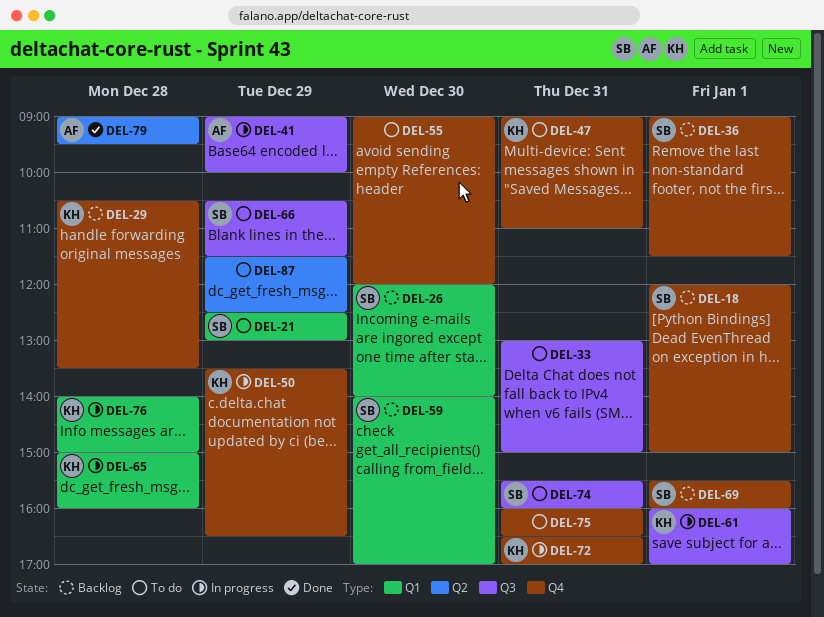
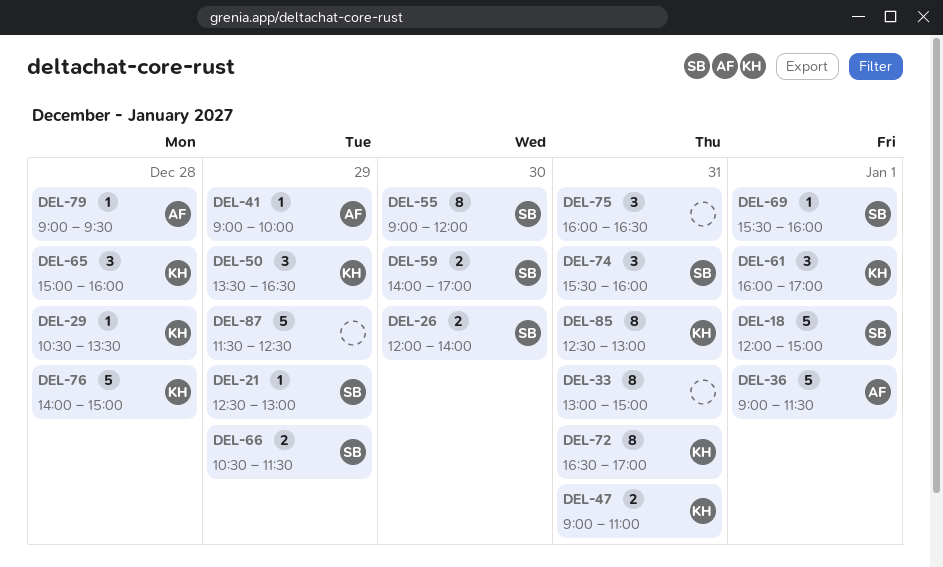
DEL-36, owner: SB -> AF
DEL-55, owner: none -> SB
DEL-85: none -> present

